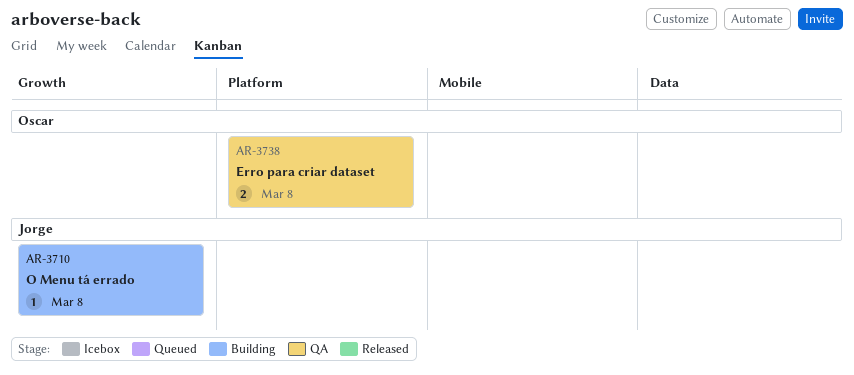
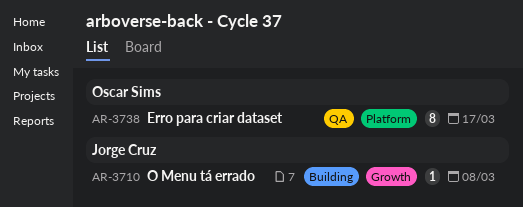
AR-3738, estimate: 2 -> 8
AR-3738, due: Mar 8 -> Mar 17

